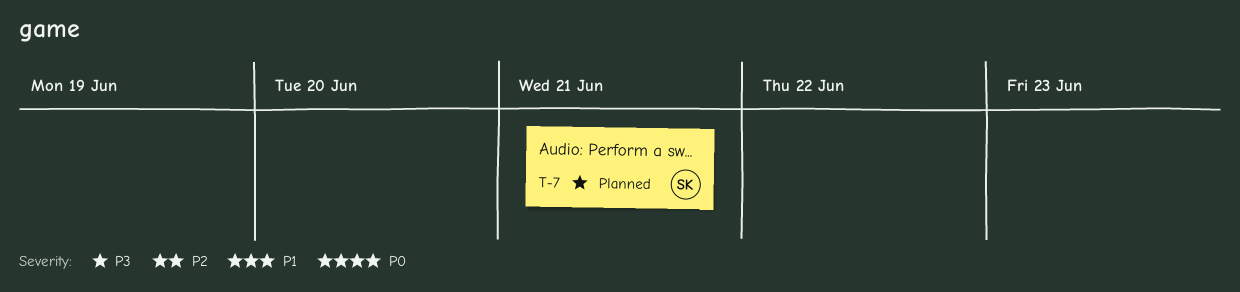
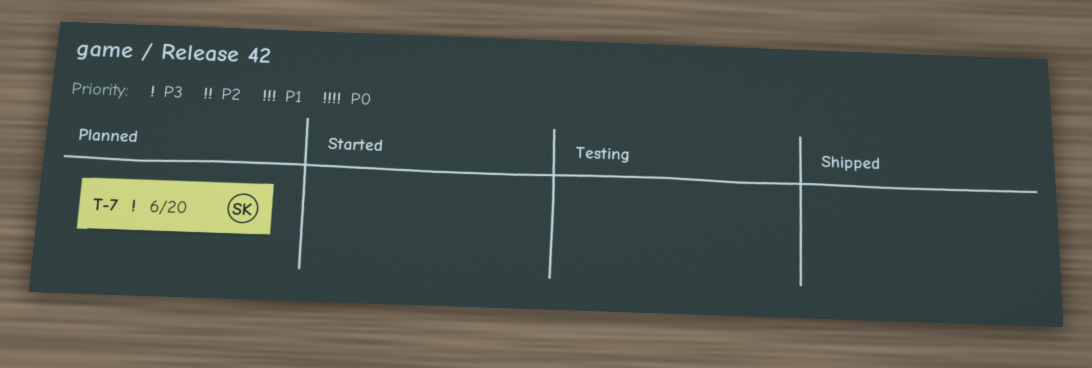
T-7, due: Jun 21 -> Jun 20

